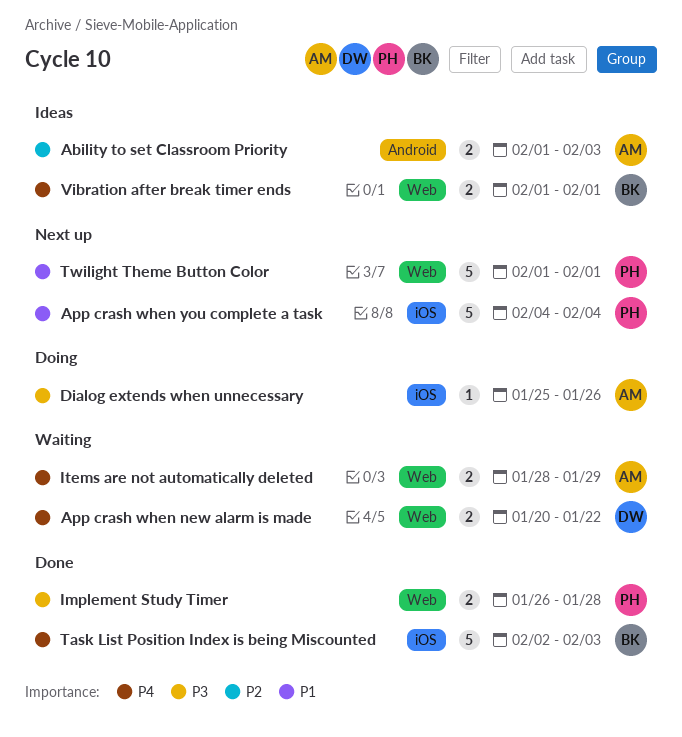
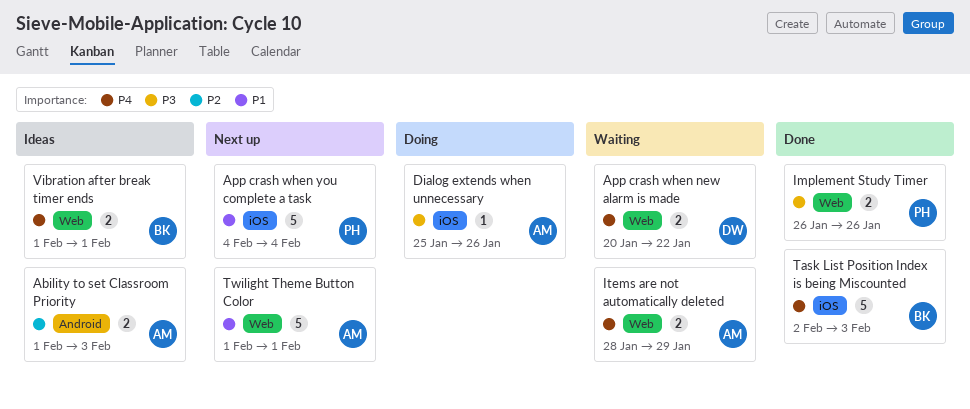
Implement Study Timer, due: Jan 28 -> Jan 26
Twilight Theme Button Color, owner: PH -> AM

